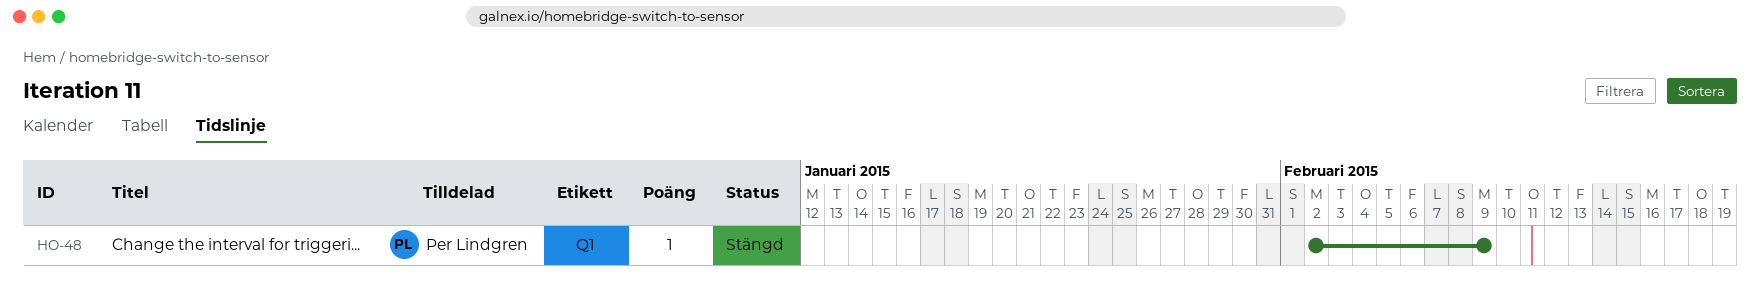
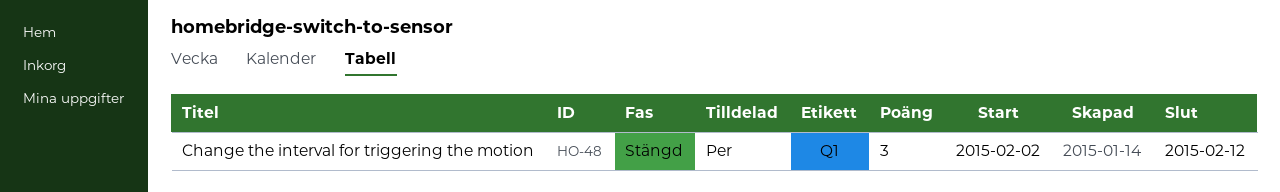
HO-48, estimate: 1 -> 3
HO-48, due: Feb 9 -> Feb 12

